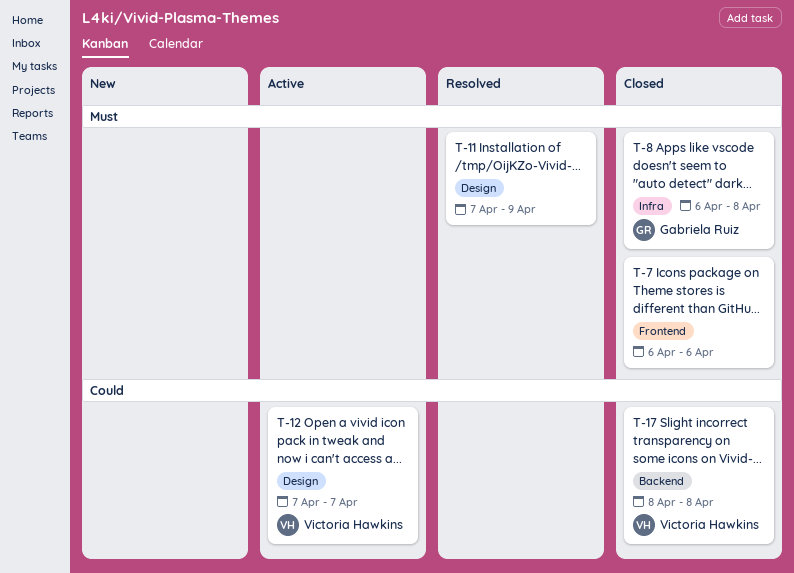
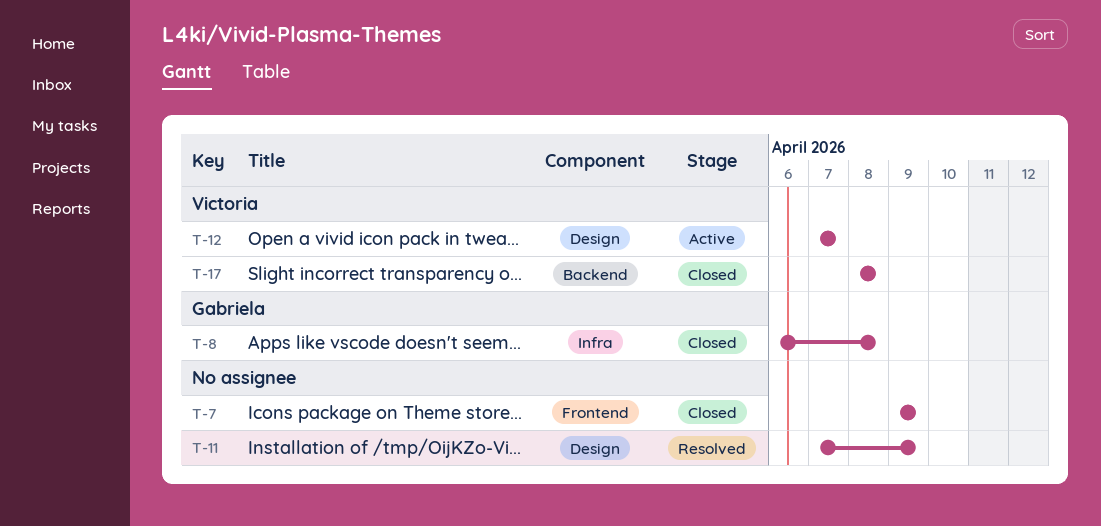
T-7, start: Apr 6 -> Apr 9
T-7, due: Apr 6 -> Apr 9

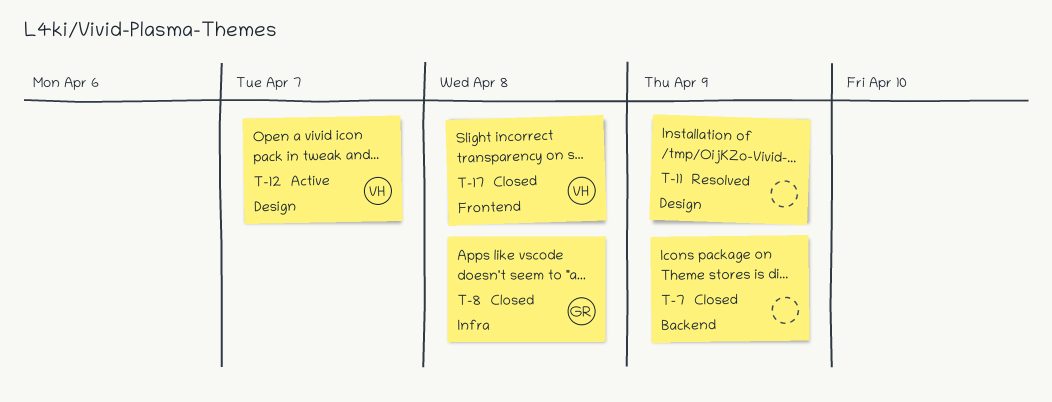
T-7, label: Frontend -> Backend
T-17, label: Backend -> Frontend

